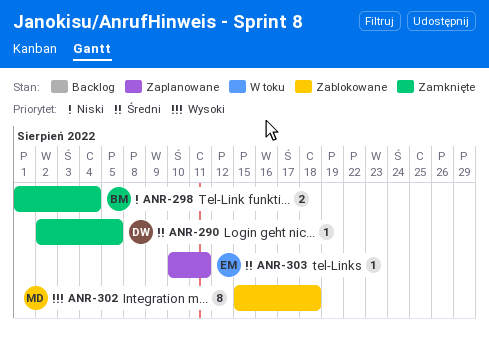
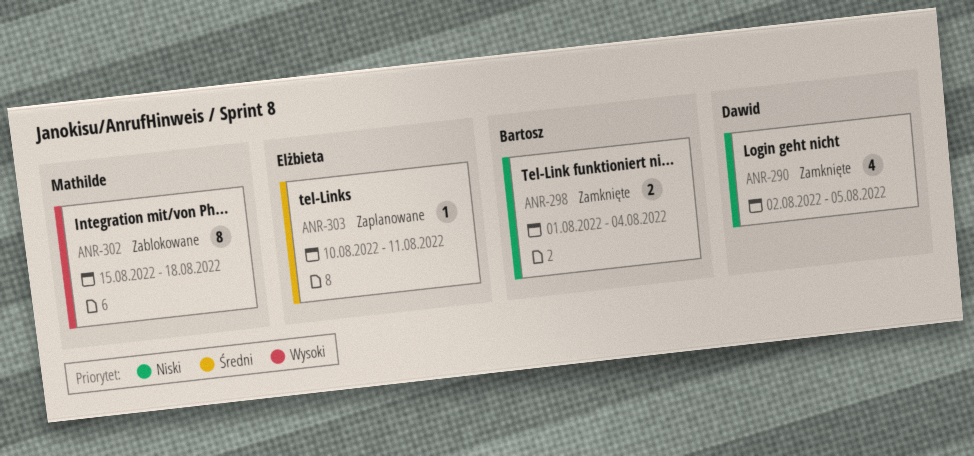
ANR-290, priority: Średni -> Niski
ANR-290, estimate: 1 -> 4

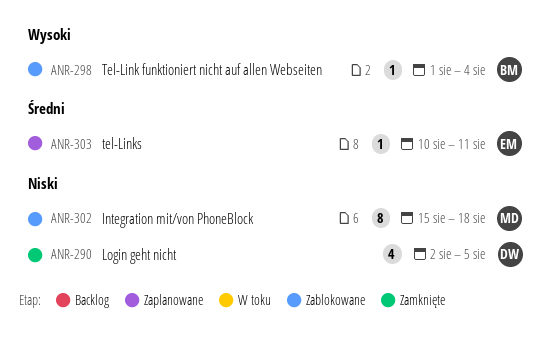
ANR-298, status: Zamknięte -> Zablokowane
ANR-298, priority: Niski -> Wysoki
ANR-298, estimate: 2 -> 1
ANR-302, priority: Wysoki -> Niski

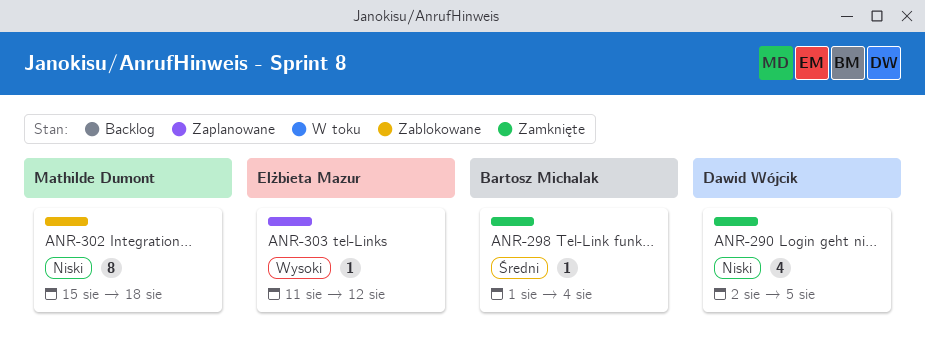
ANR-298, status: Zablokowane -> Zamknięte
ANR-298, priority: Wysoki -> Średni
ANR-303, priority: Średni -> Wysoki
ANR-303, start: Aug 10 -> Aug 11
ANR-303, due: Aug 11 -> Aug 12

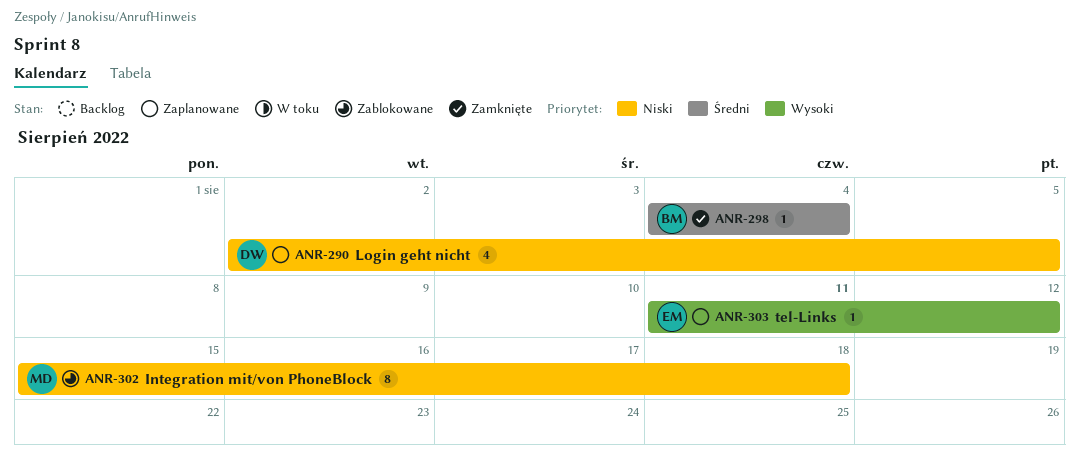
ANR-290, status: Zamknięte -> Zaplanowane
ANR-298, start: Aug 1 -> Aug 4

